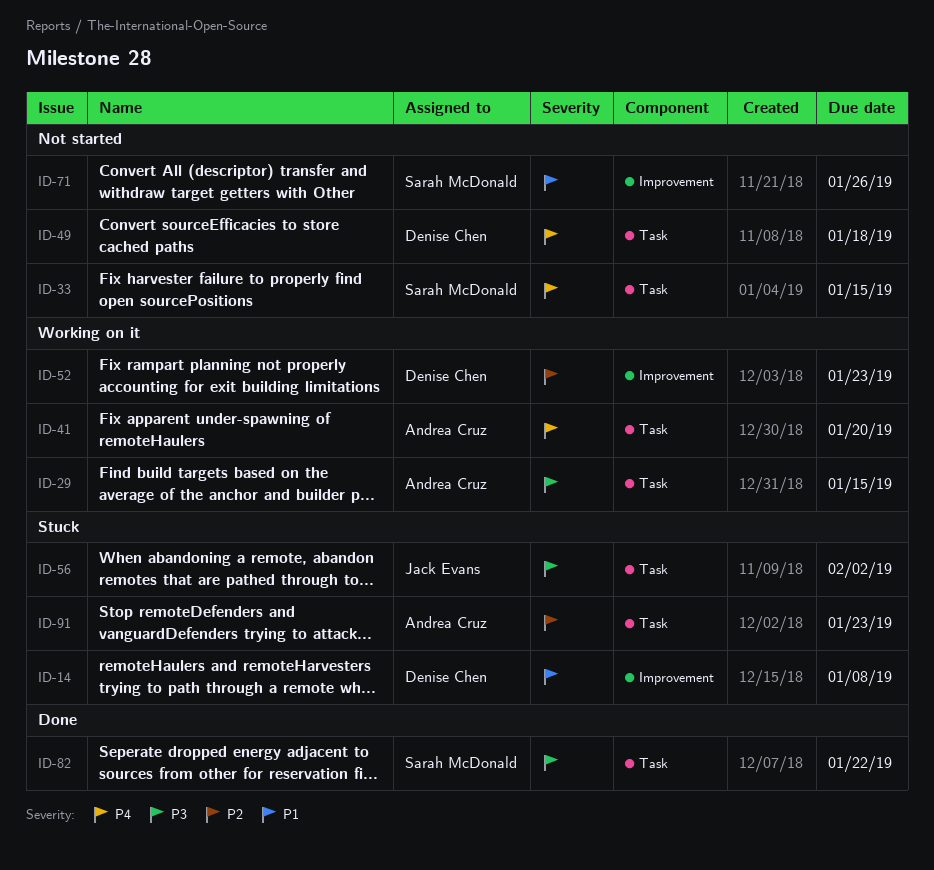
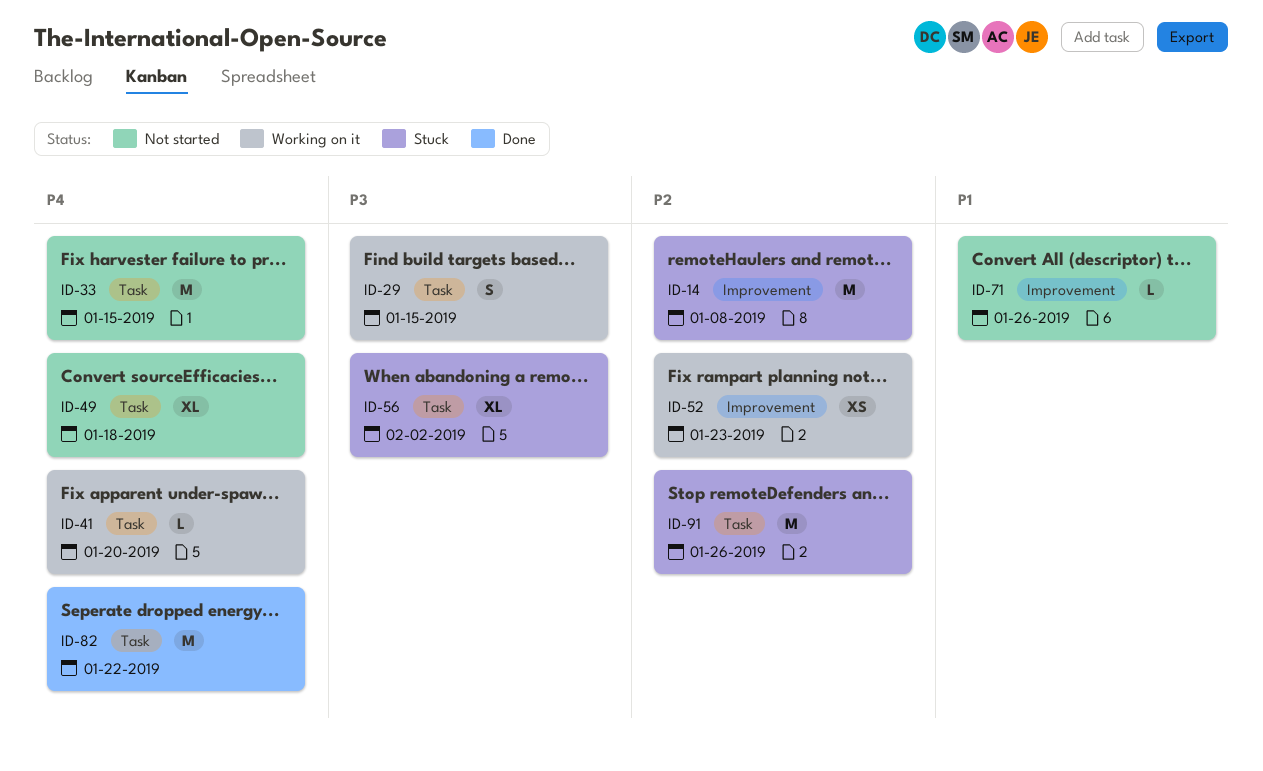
ID-14, priority: P1 -> P2
ID-82, priority: P3 -> P4
ID-91, due: Jan 23 -> Jan 26

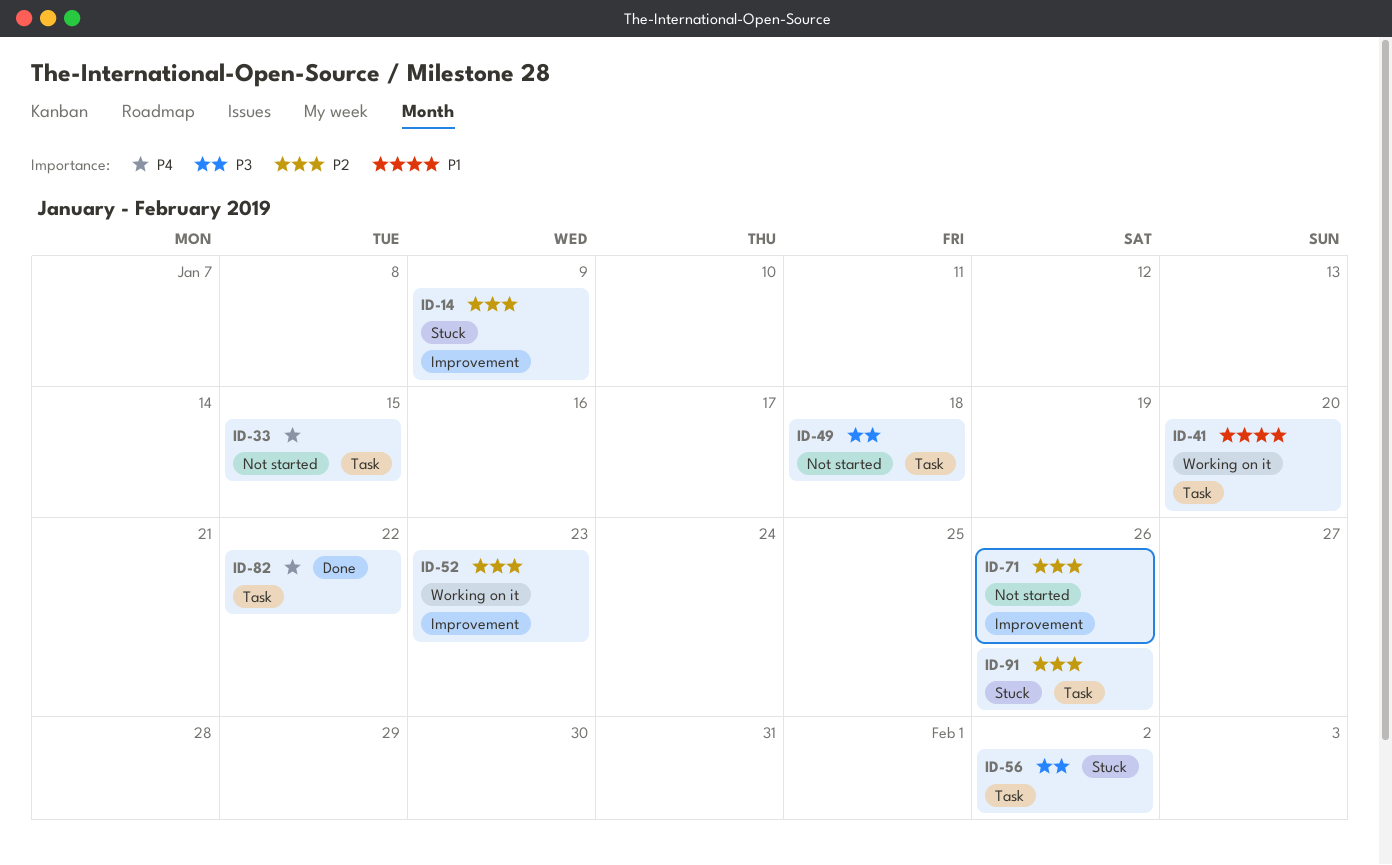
ID-14, due: Jan 8 -> Jan 9
ID-29: present -> none
ID-41, priority: P4 -> P1
ID-49, priority: P4 -> P3
ID-71, priority: P1 -> P2

